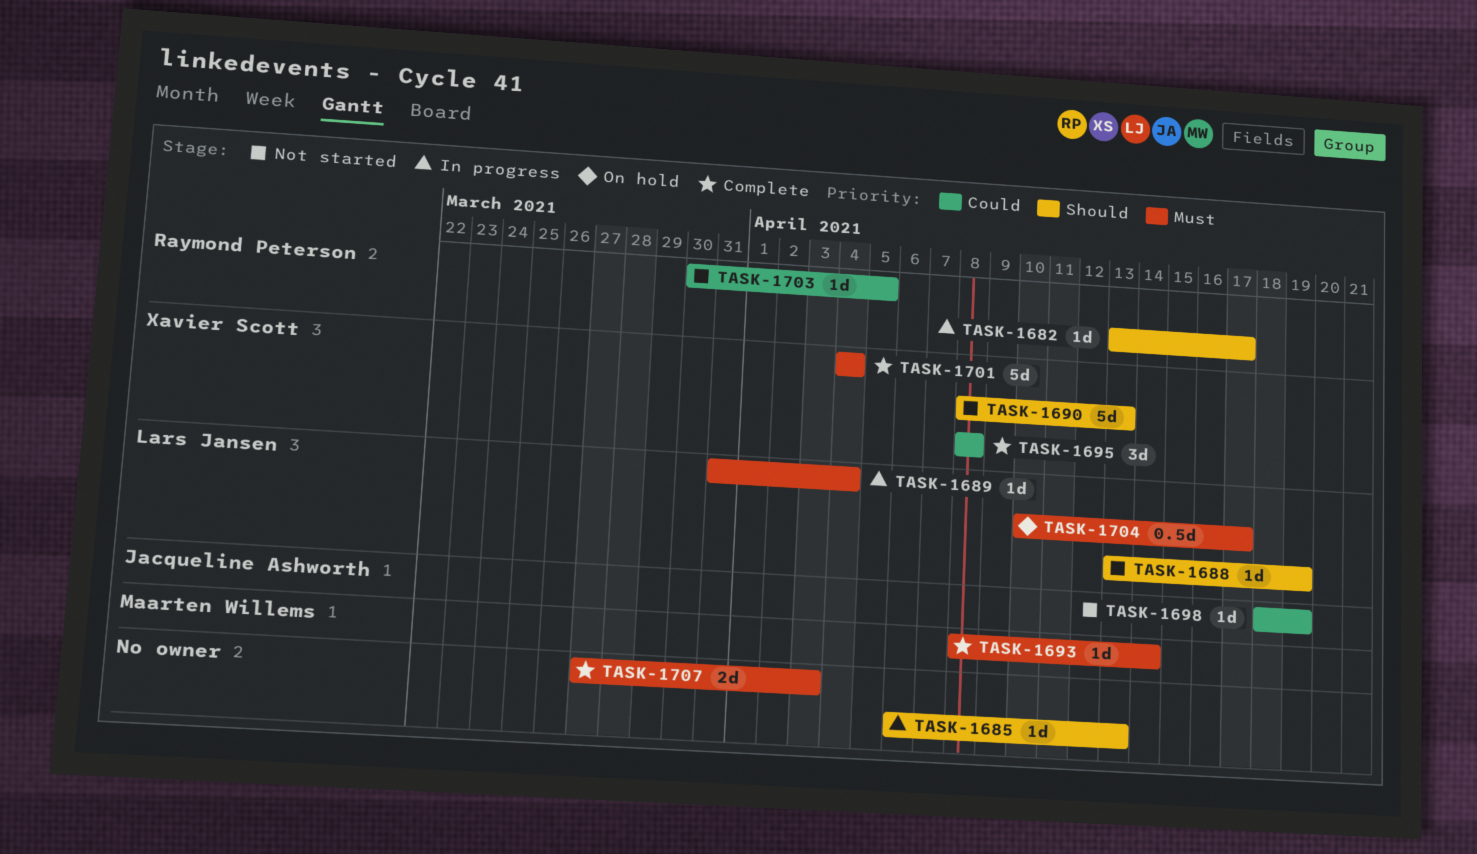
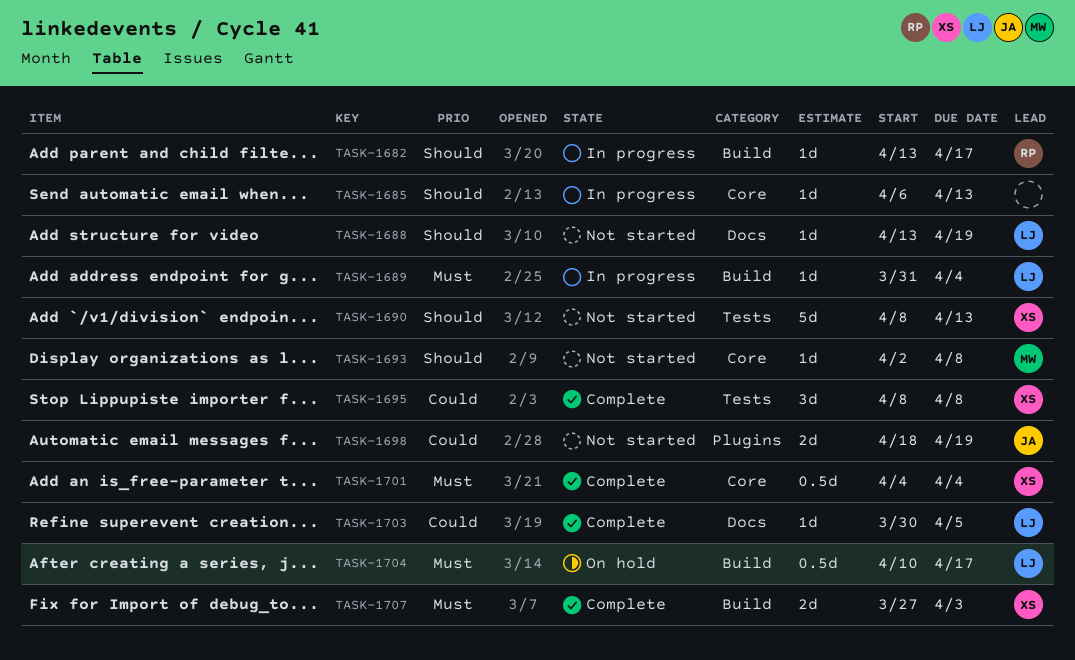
TASK-1693, status: Complete -> Not started
TASK-1693, priority: Must -> Should
TASK-1693, start: Apr 8 -> Apr 2
TASK-1693, due: Apr 14 -> Apr 8
TASK-1698, estimate: 1d -> 2d
TASK-1701, estimate: 5d -> 0.5d
TASK-1703, status: Not started -> Complete
TASK-1703, owner: Raymond Peterson -> Lars Jansen
TASK-1707, owner: none -> Xavier Scott

